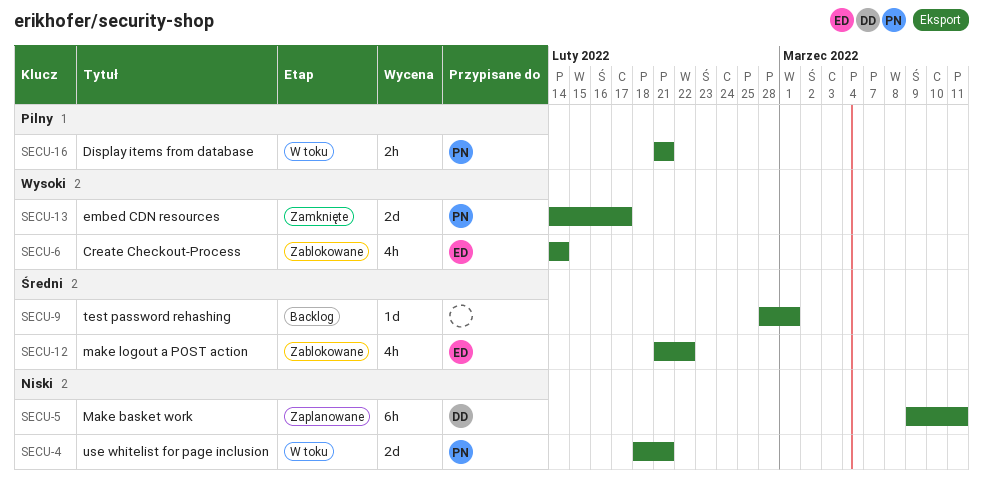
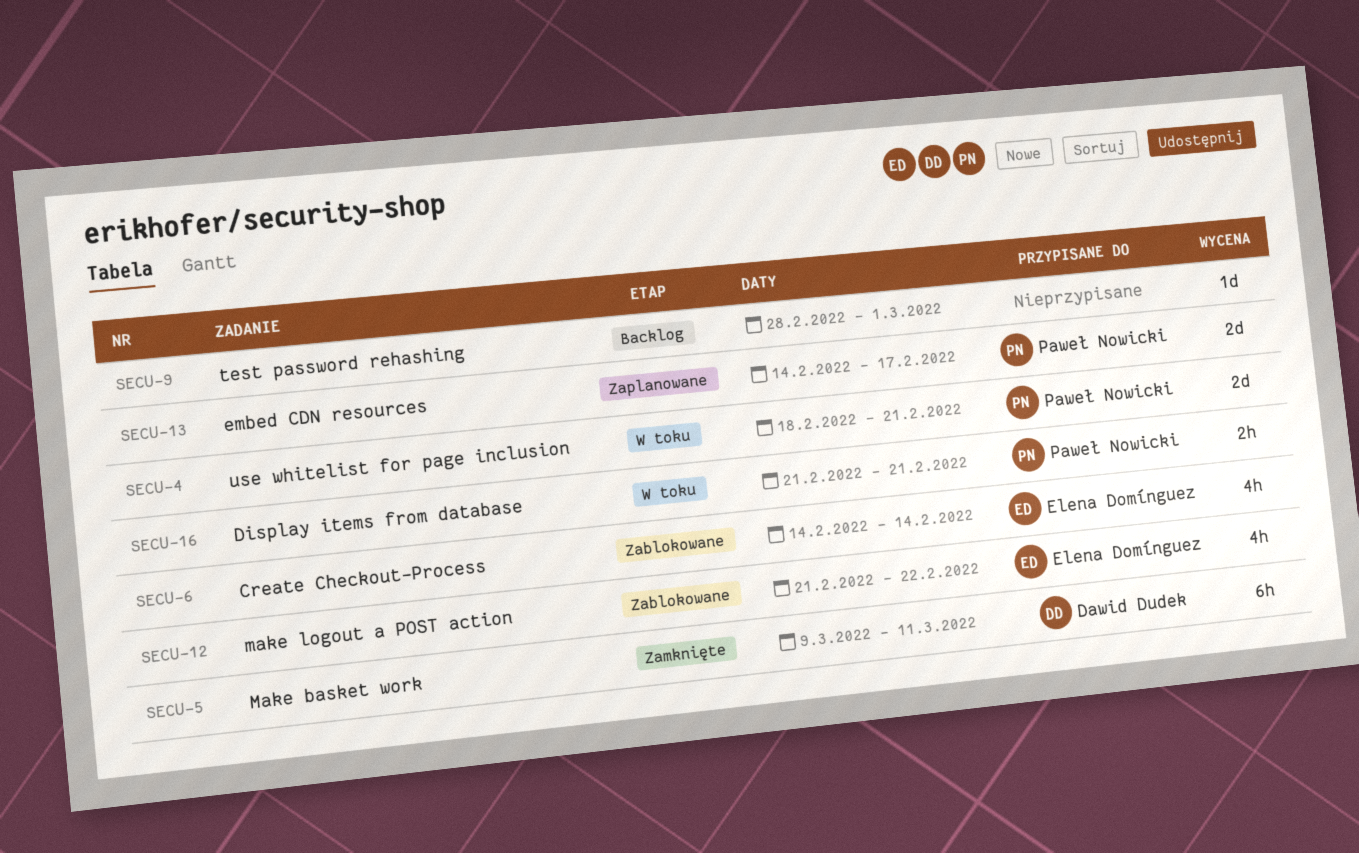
SECU-5, status: Zaplanowane -> Zamknięte
SECU-13, status: Zamknięte -> Zaplanowane

